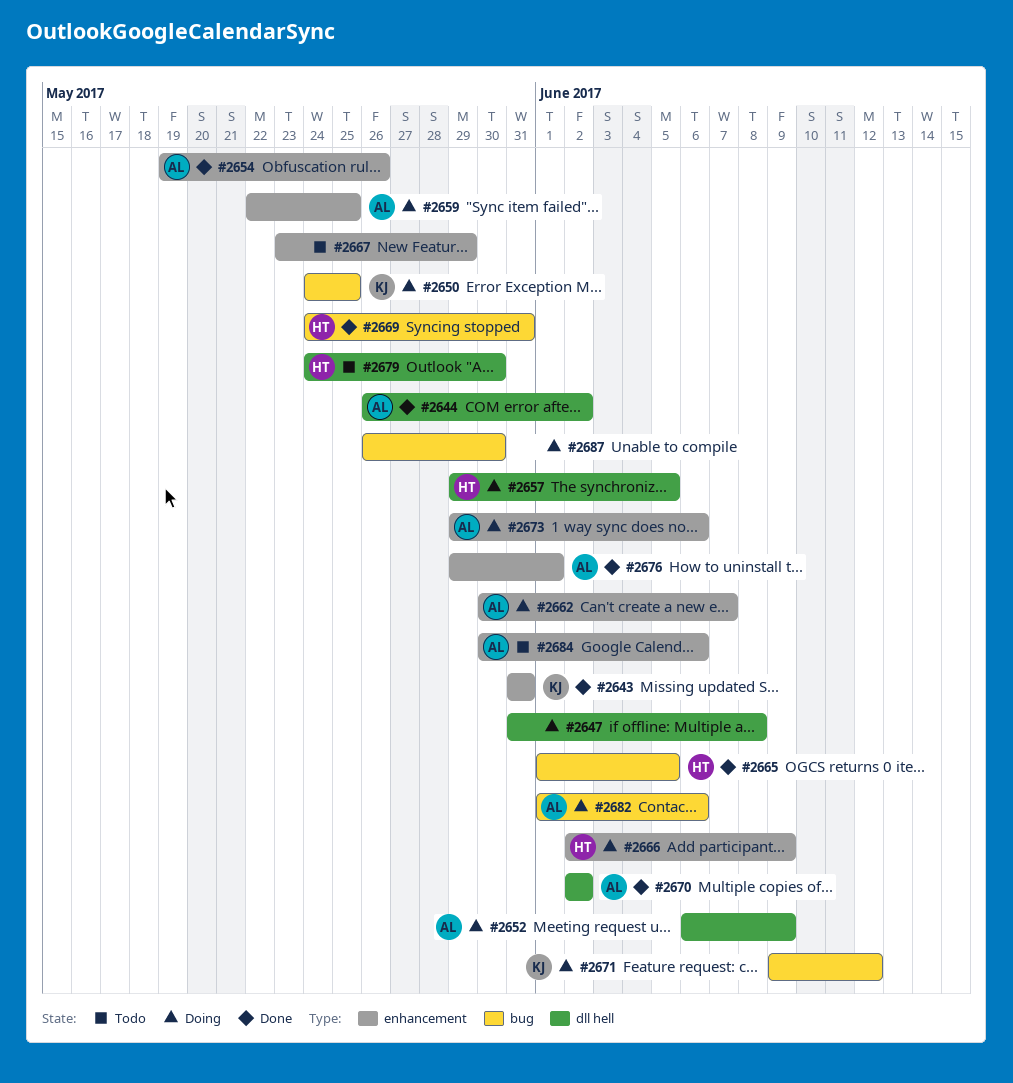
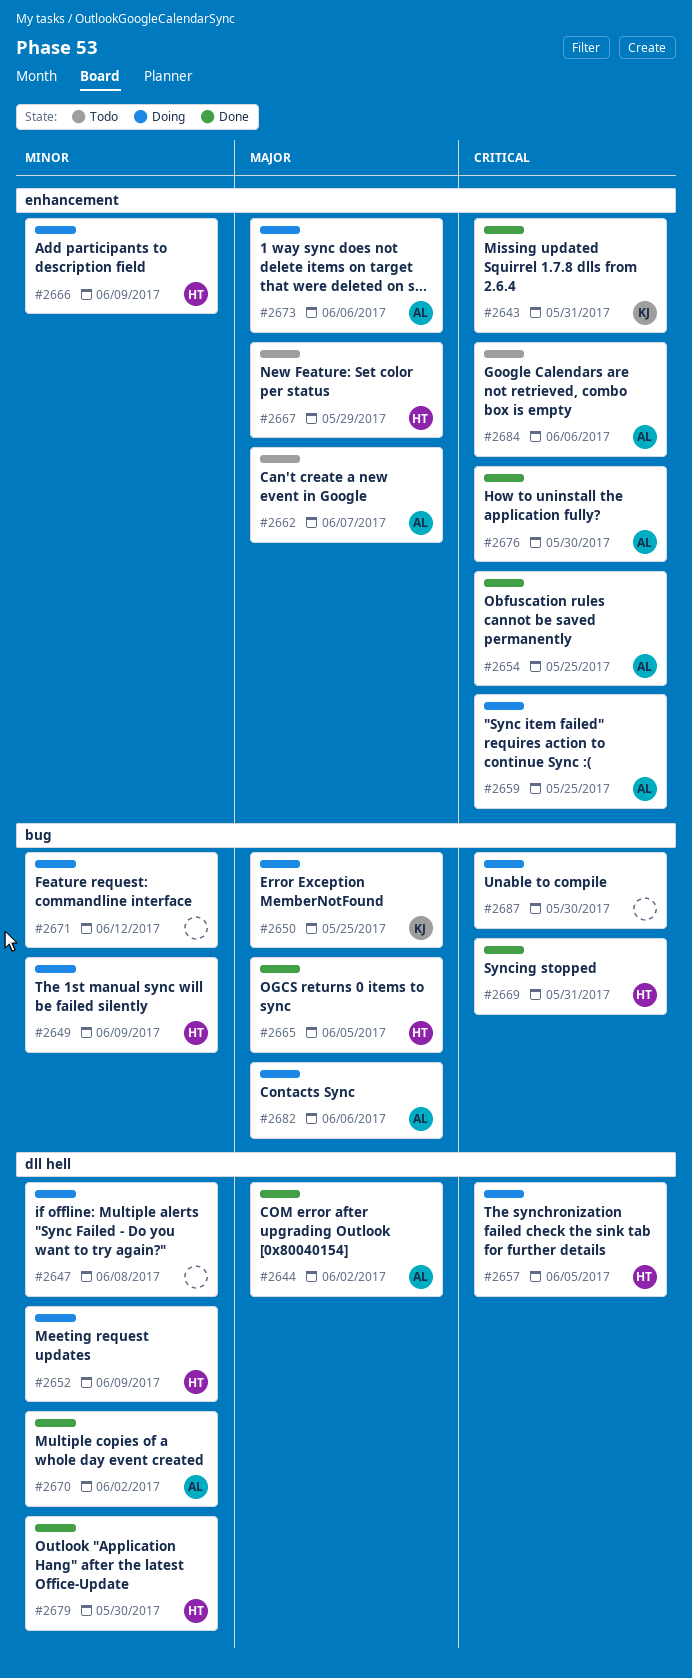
#2649: none -> present
#2652, owner: AL -> HT
#2654, due: May 26 -> May 25
#2662, status: Doing -> Todo
#2667, owner: none -> HT
#2671, owner: KJ -> none
#2676, due: Jun 1 -> May 30
#2679, status: Todo -> Done

